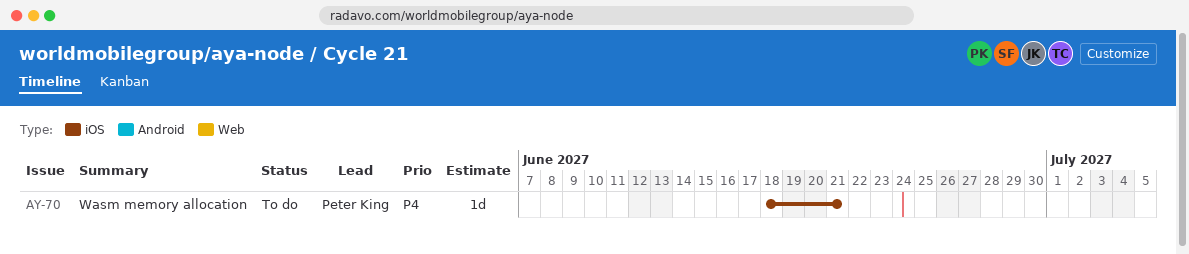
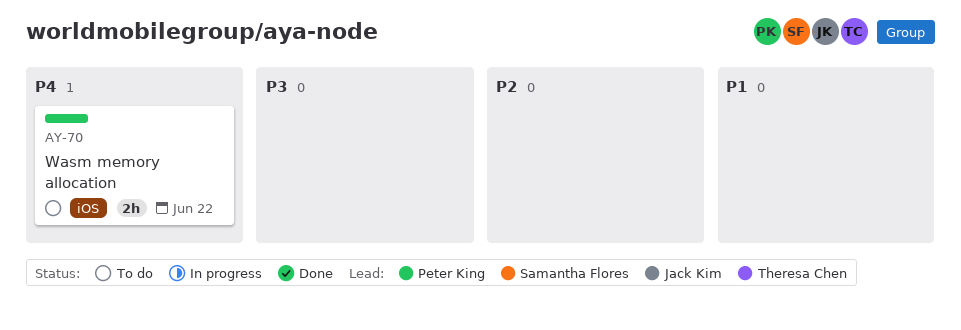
AY-70, estimate: 1d -> 2h
AY-70, due: Jun 21 -> Jun 22

